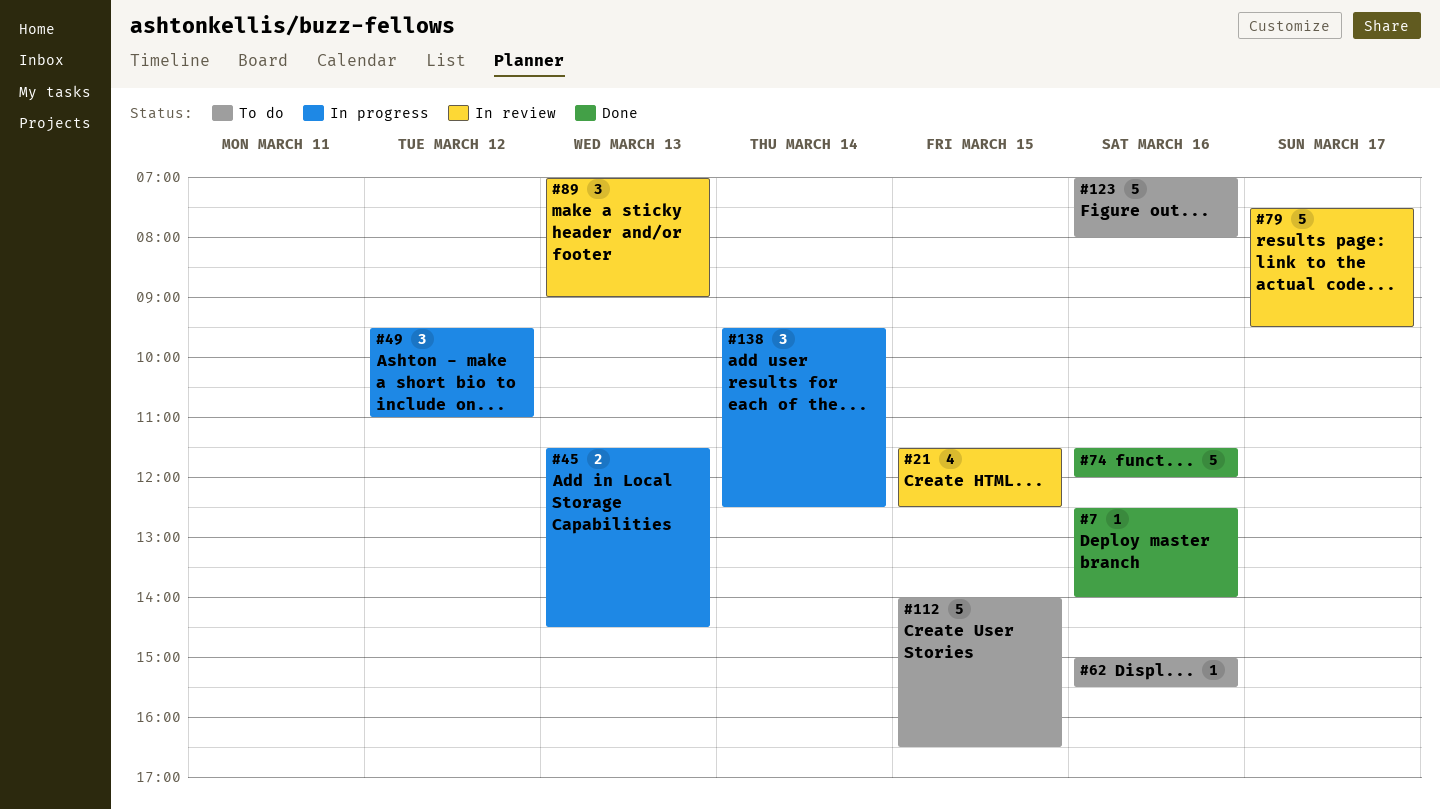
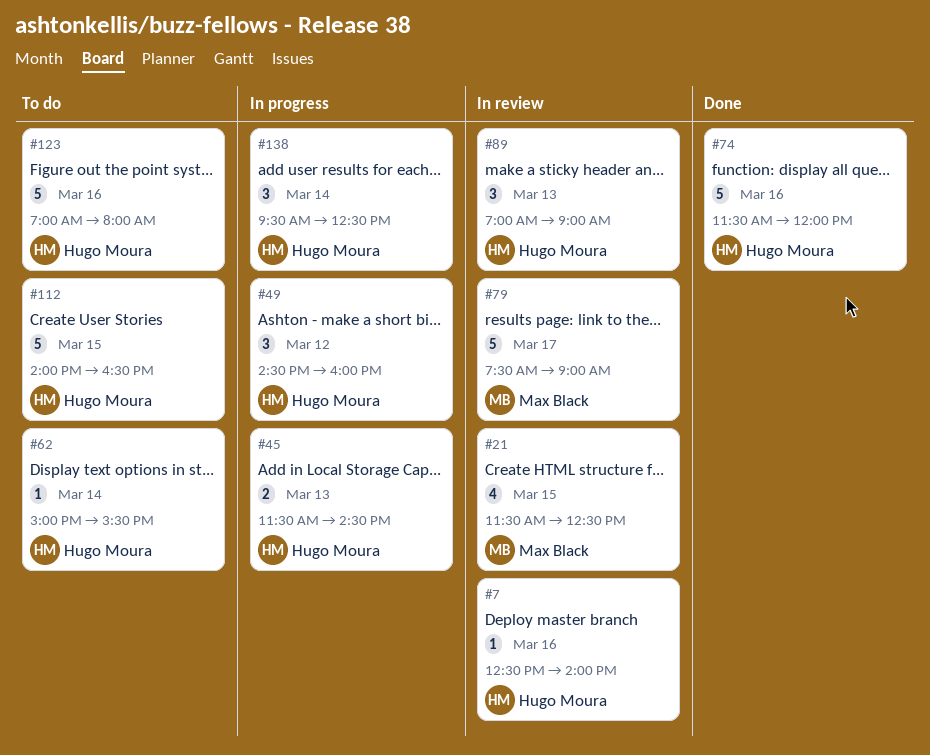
#7, status: Done -> In review
#49, begins: 09:30 -> 14:30
#49, ends: 11:00 -> 16:00
#62, day: Mar 16 -> Mar 14
#79, ends: 09:30 -> 09:00

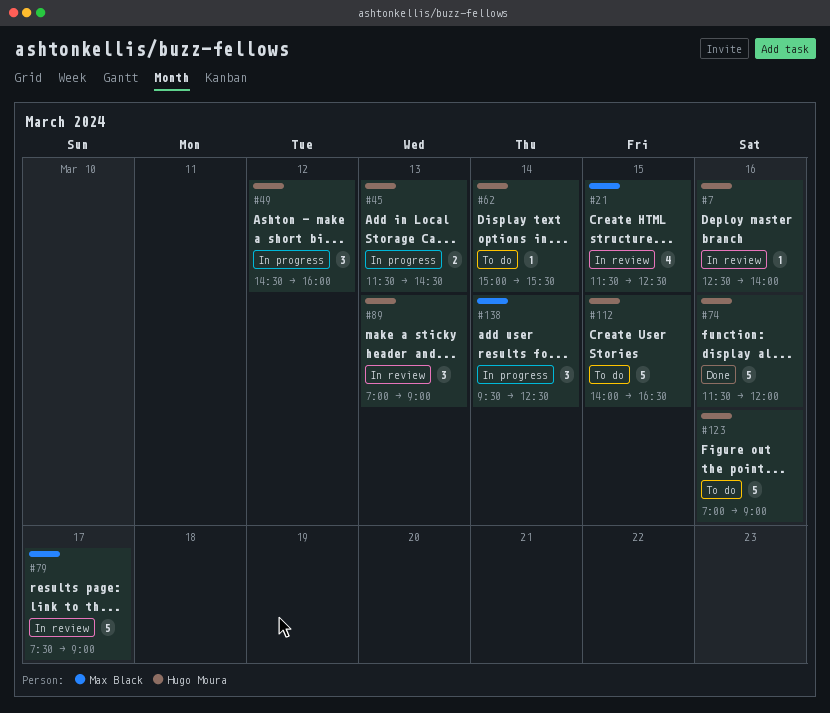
#123, ends: 08:00 -> 09:00
#138, owner: Hugo Moura -> Max Black

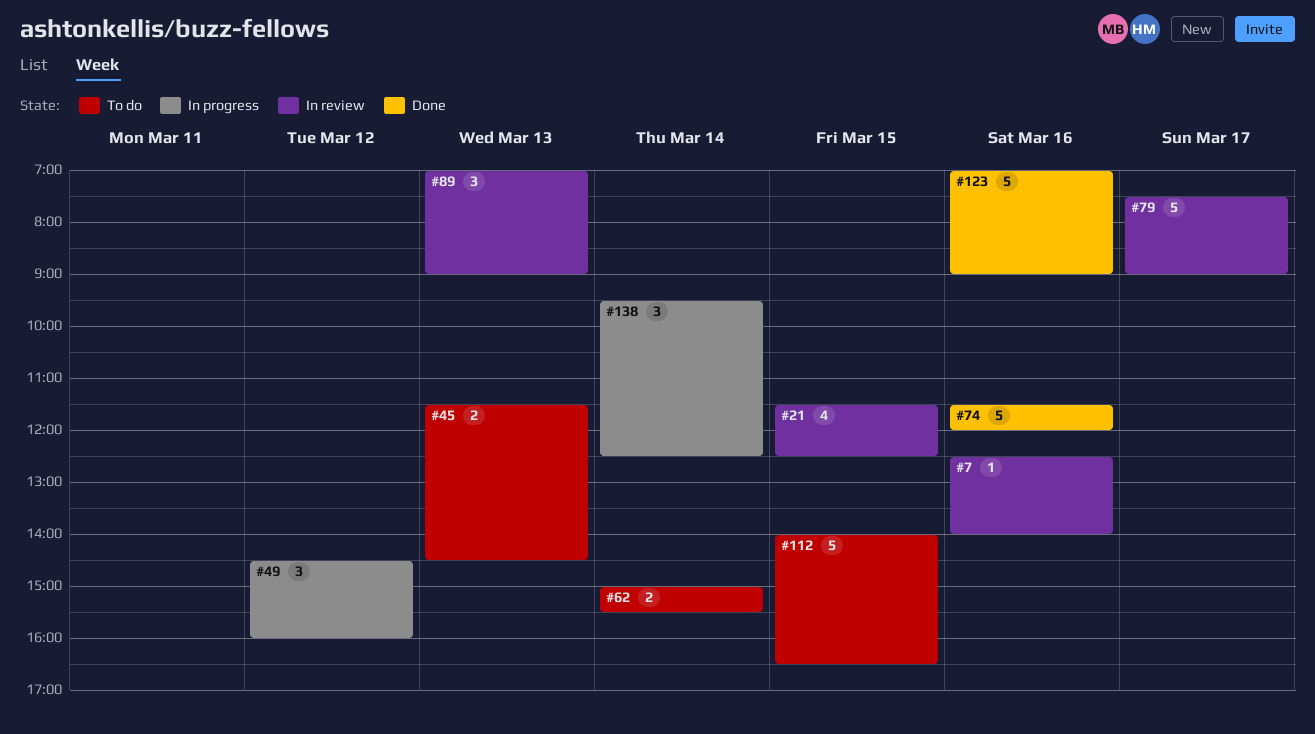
#45, status: In progress -> To do
#62, estimate: 1 -> 2
#123, status: To do -> Done

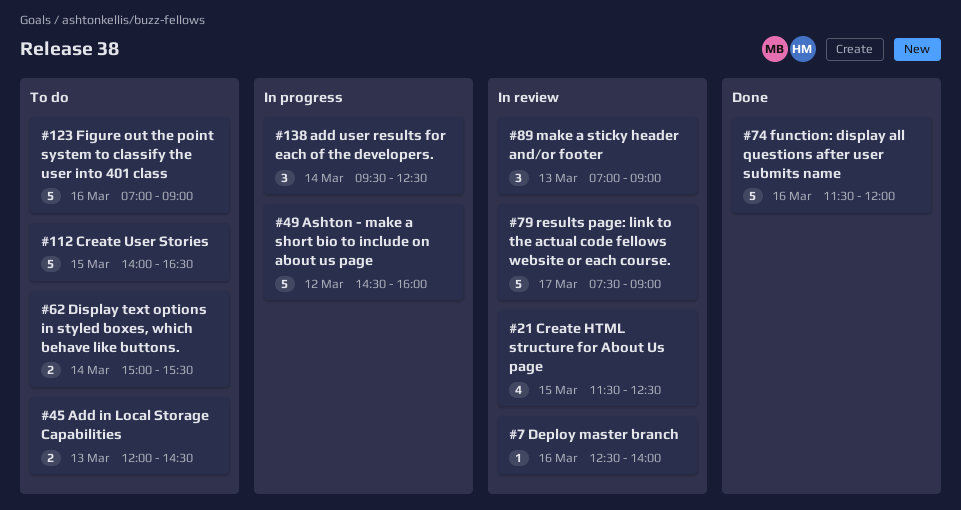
#45, begins: 11:30 -> 12:00
#49, estimate: 3 -> 5
#123, status: Done -> To do

